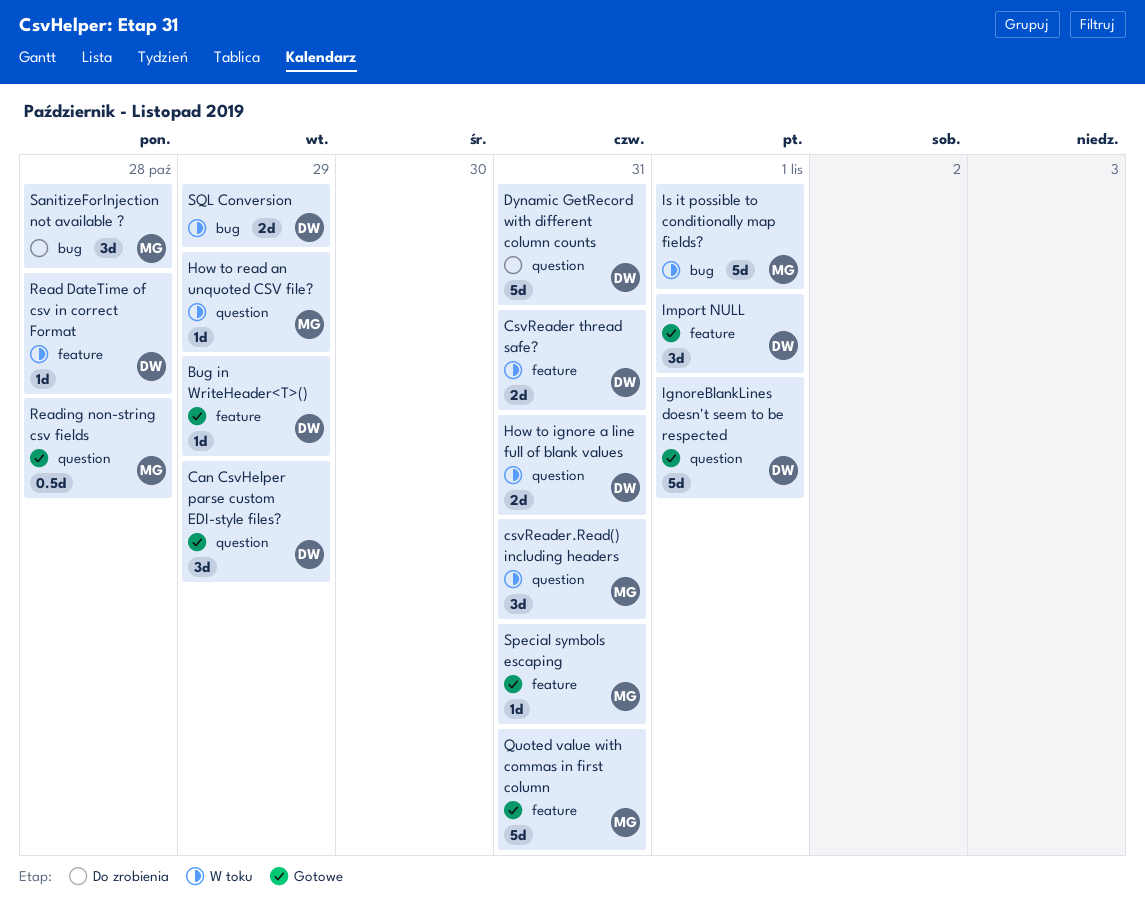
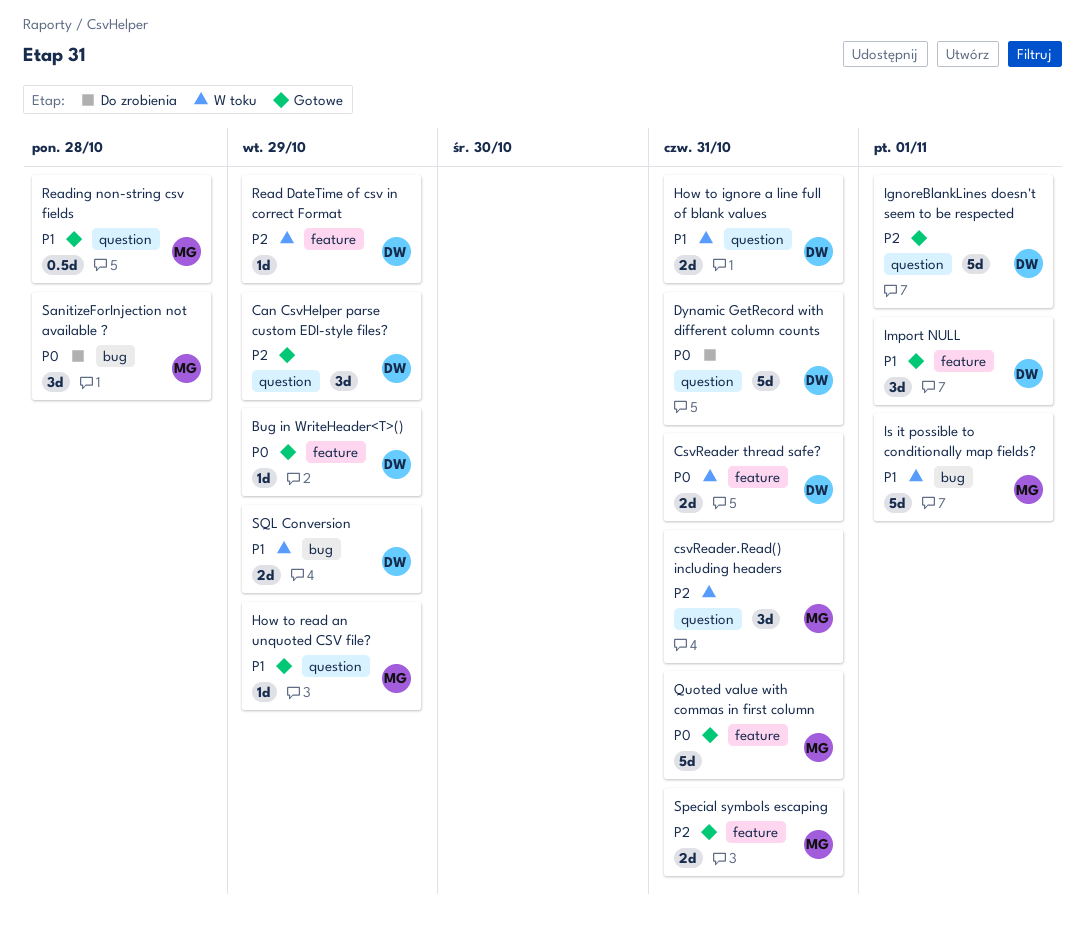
How to read an unquoted CSV file?, status: W toku -> Gotowe
Read DateTime of csv in correct Format, due: Oct 28 -> Oct 29
Special symbols escaping, estimate: 1d -> 2d

